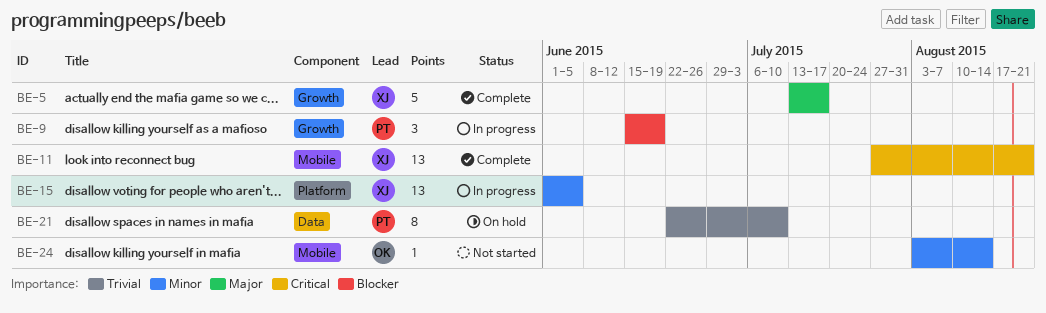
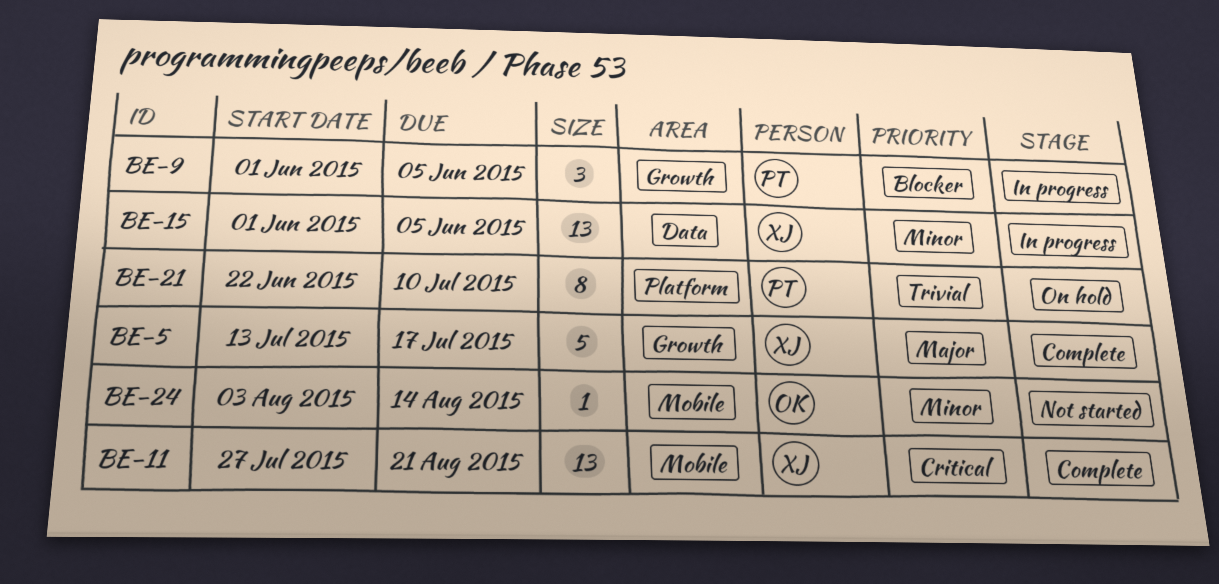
BE-9, start: Jun 15 -> Jun 1
BE-9, due: Jun 19 -> Jun 5
BE-15, label: Platform -> Data
BE-21, label: Data -> Platform

